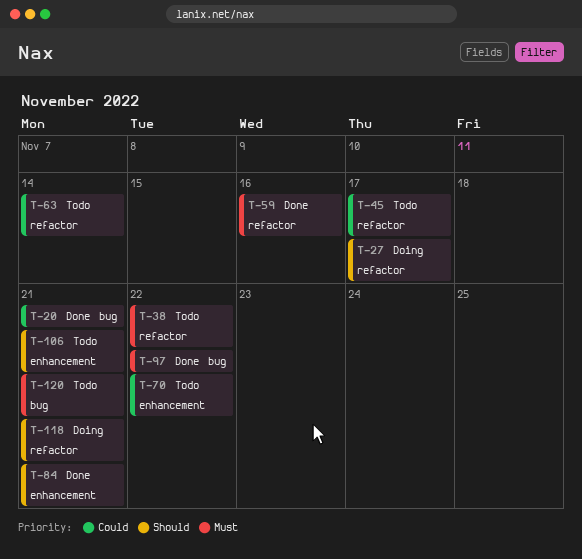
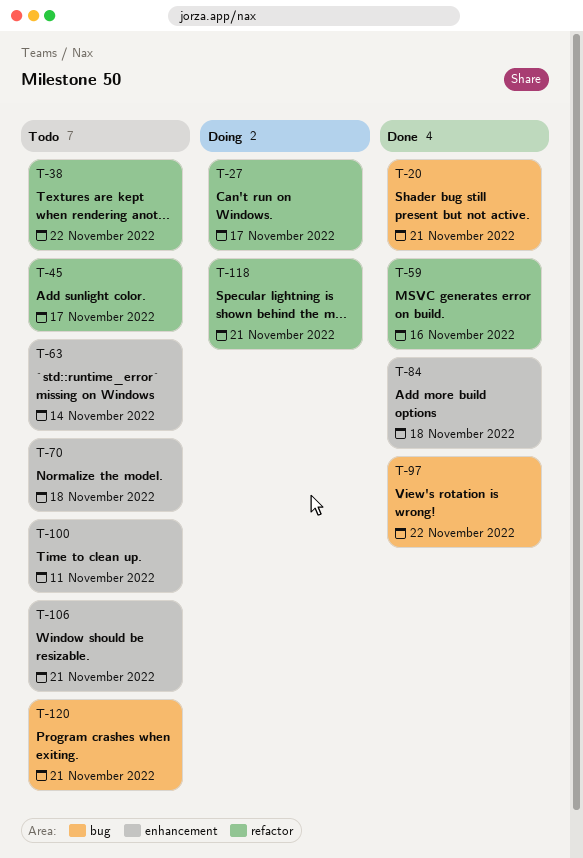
T-63, label: refactor -> enhancement
T-70, due: Nov 22 -> Nov 18
T-84, due: Nov 21 -> Nov 18
T-100: none -> present

